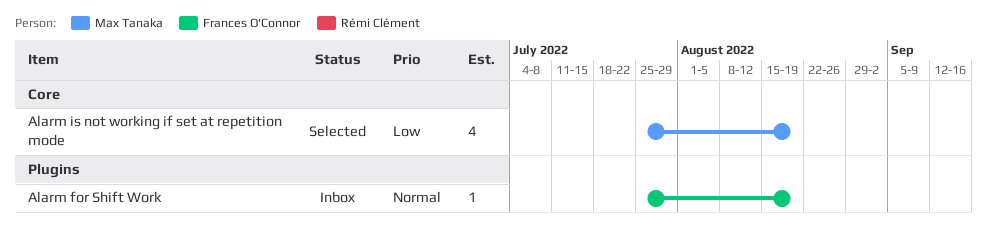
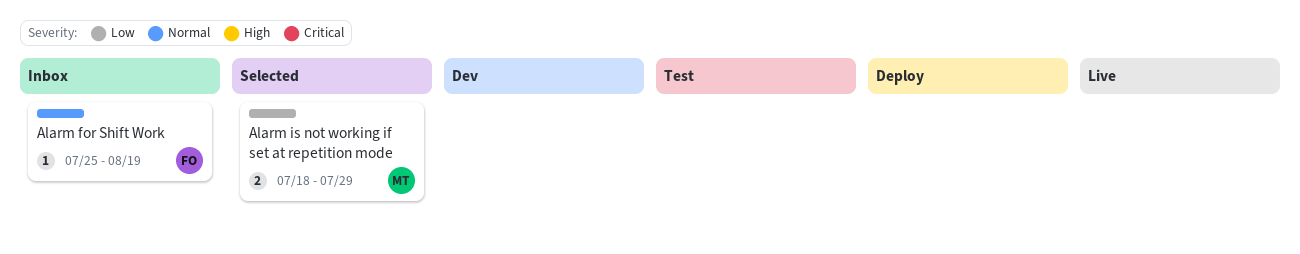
Alarm is not working if set at repetition mode, estimate: 4 -> 2
Alarm is not working if set at repetition mode, start: Jul 25 -> Jul 18
Alarm is not working if set at repetition mode, due: Aug 19 -> Jul 29

